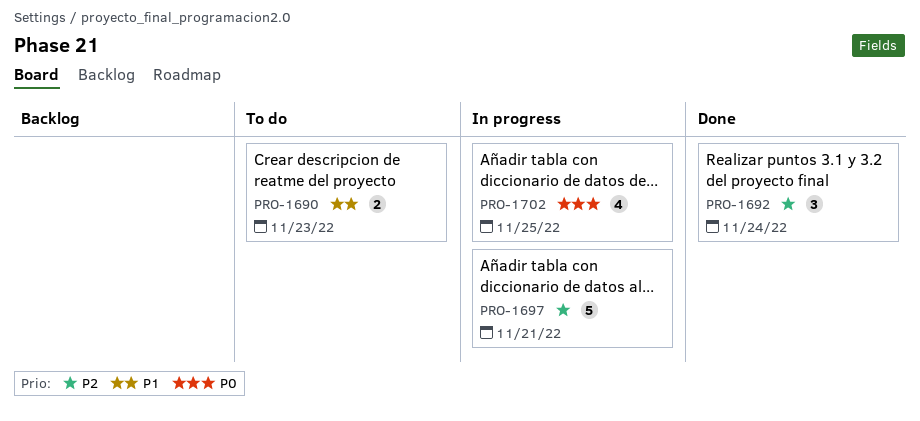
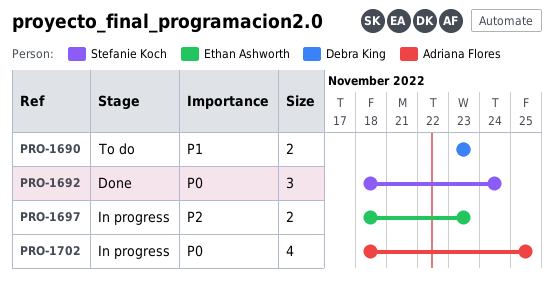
PRO-1692, priority: P2 -> P0
PRO-1697, estimate: 5 -> 2
PRO-1697, due: Nov 21 -> Nov 23

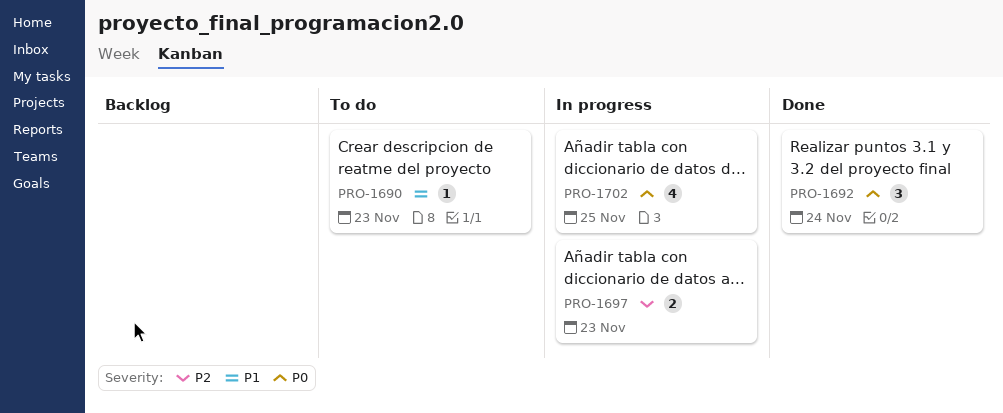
PRO-1690, estimate: 2 -> 1

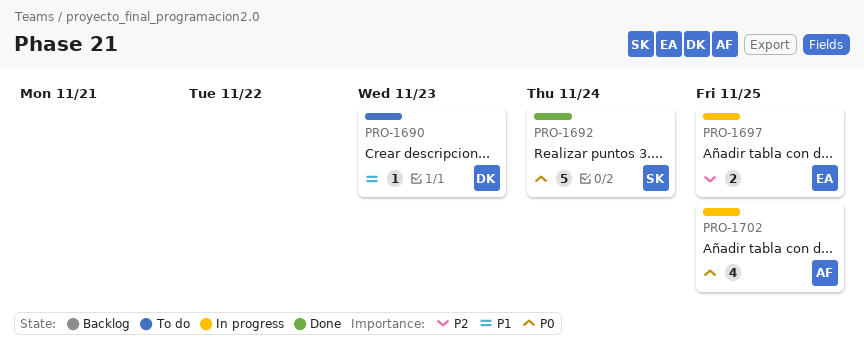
PRO-1692, estimate: 3 -> 5
PRO-1697, due: Nov 23 -> Nov 25

